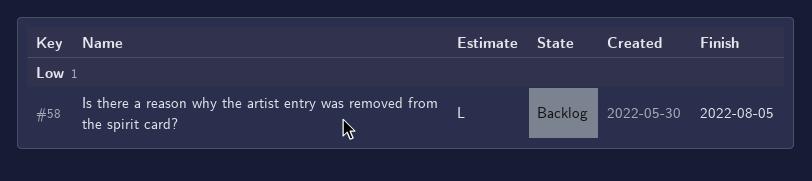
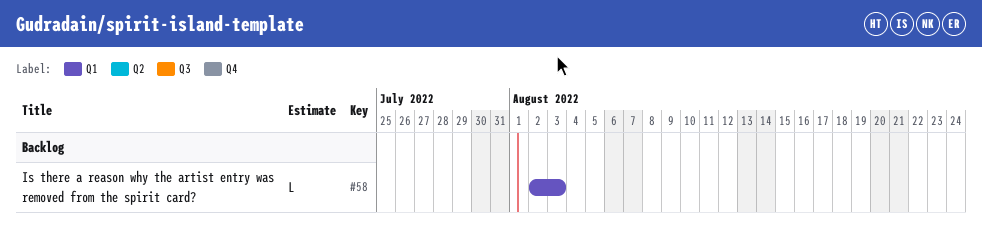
#58, due: Aug 5 -> Aug 3

